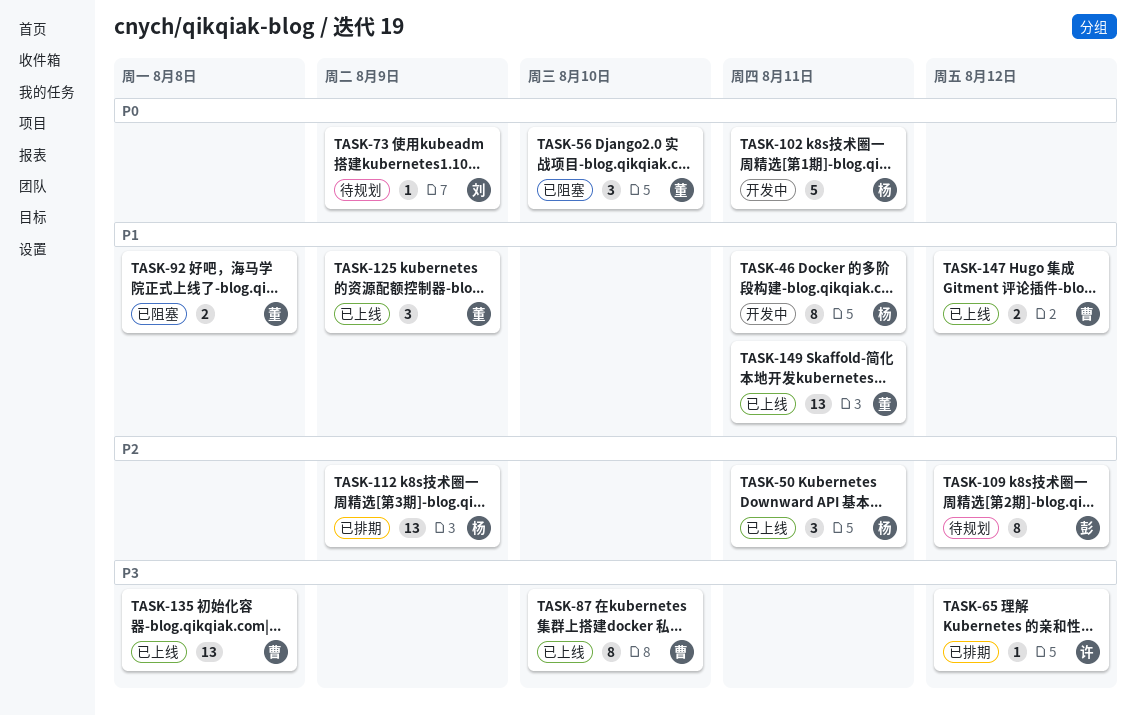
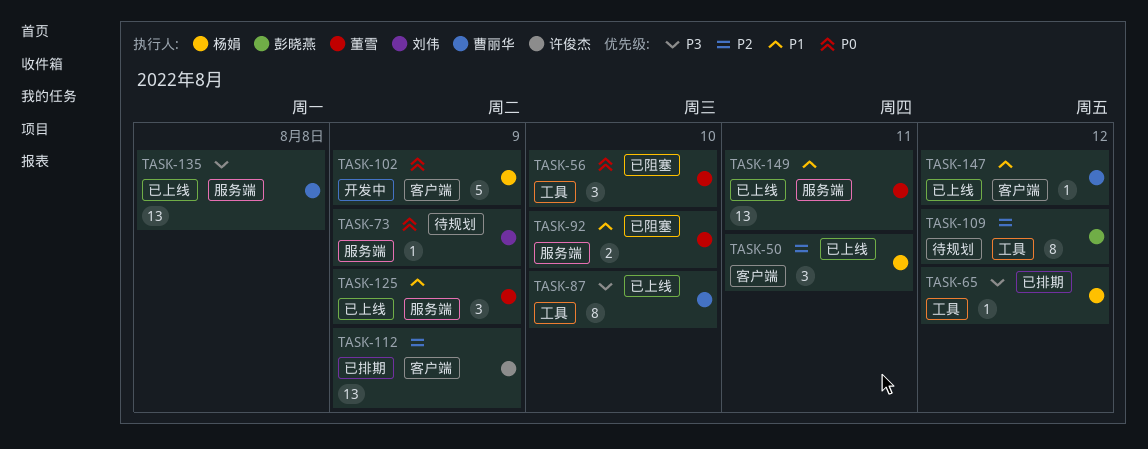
TASK-46: present -> none
TASK-65, owner: 许俊杰 -> 杨娟
TASK-92, due: Aug 8 -> Aug 10
TASK-102, due: Aug 11 -> Aug 9
TASK-112, owner: 杨娟 -> 许俊杰
TASK-147, estimate: 2 -> 1

